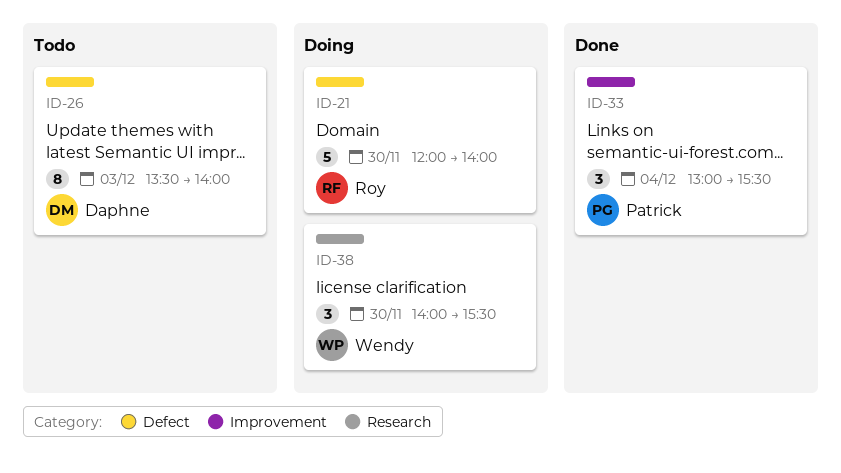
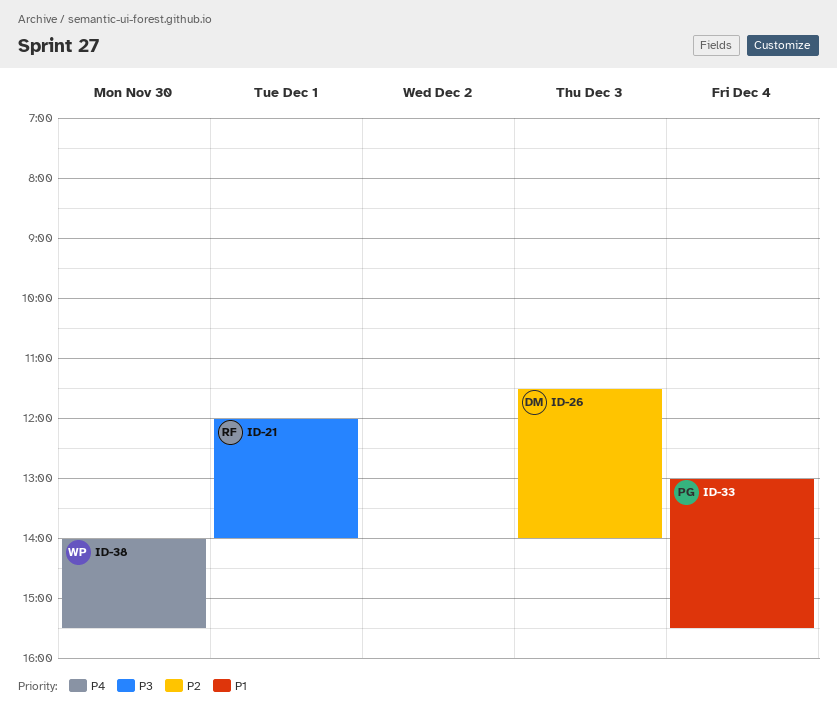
ID-21, day: Nov 30 -> Dec 1
ID-26, begins: 13:30 -> 11:30

